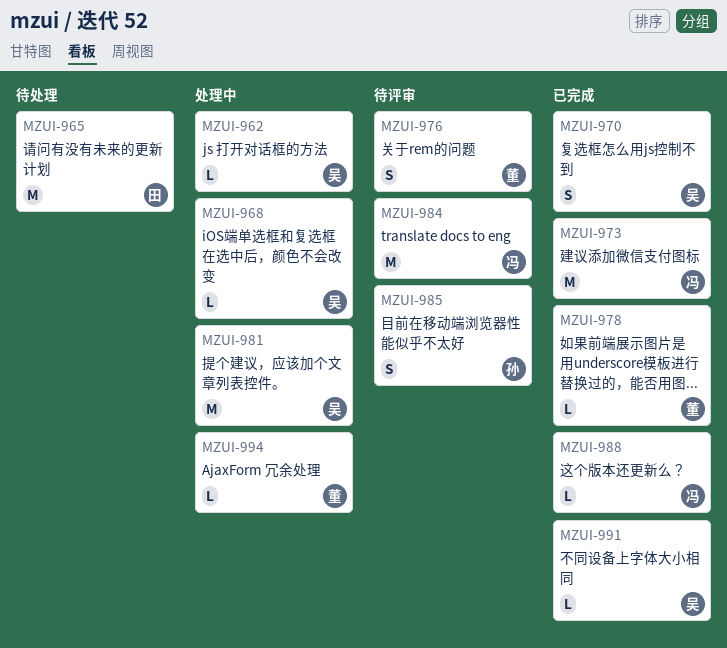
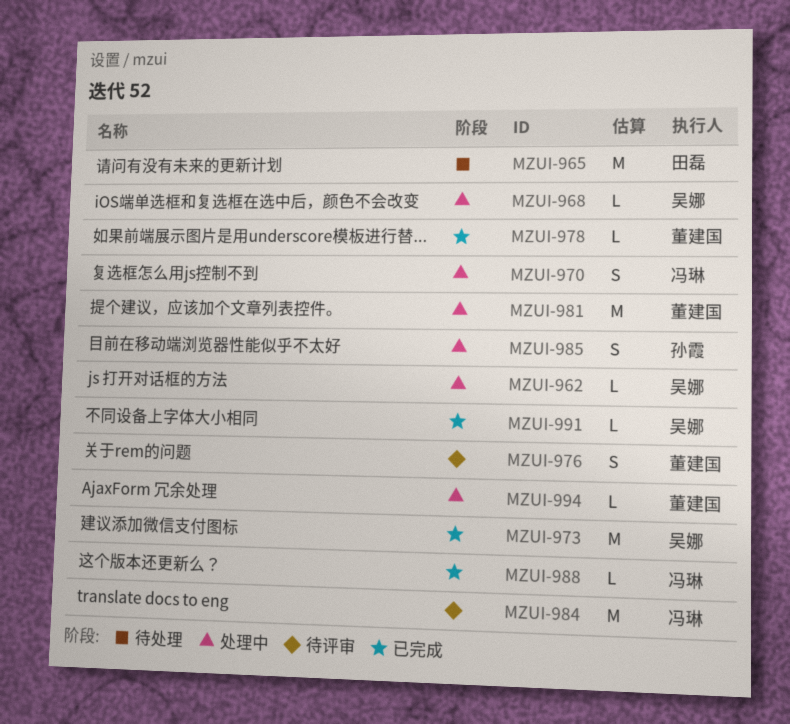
MZUI-970, status: 已完成 -> 处理中
MZUI-970, owner: 吴娜 -> 冯琳
MZUI-973, owner: 冯琳 -> 吴娜
MZUI-981, owner: 吴娜 -> 董建国
MZUI-985, status: 待评审 -> 处理中

